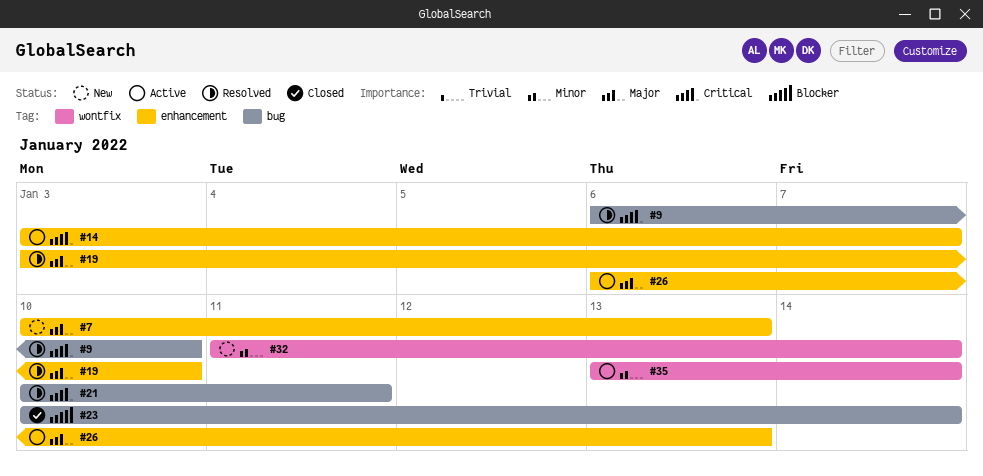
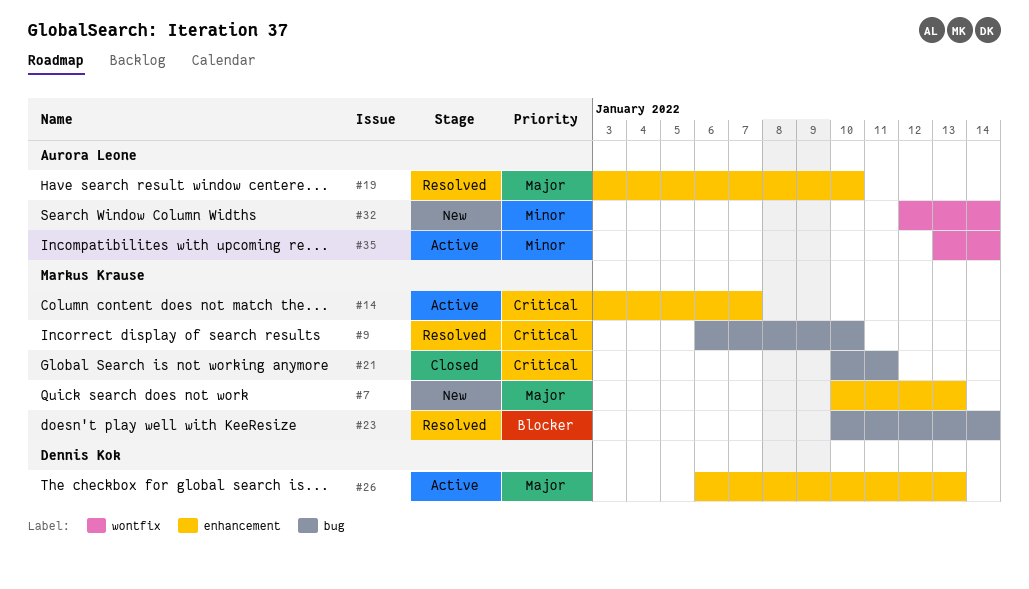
#21, status: Resolved -> Closed
#23, status: Closed -> Resolved
#32, start: Jan 11 -> Jan 12

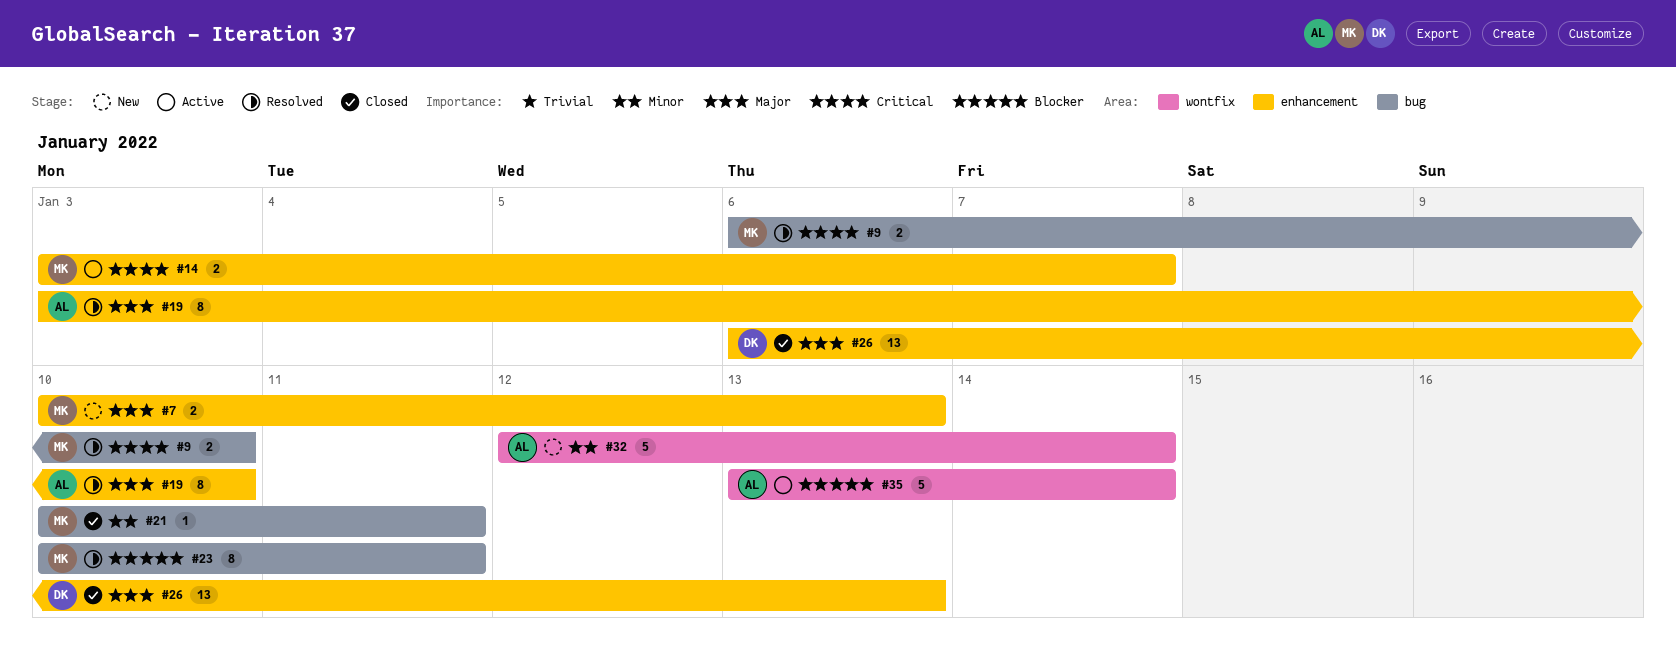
#21, priority: Critical -> Minor
#23, due: Jan 14 -> Jan 11
#26, status: Active -> Closed
#35, priority: Minor -> Blocker

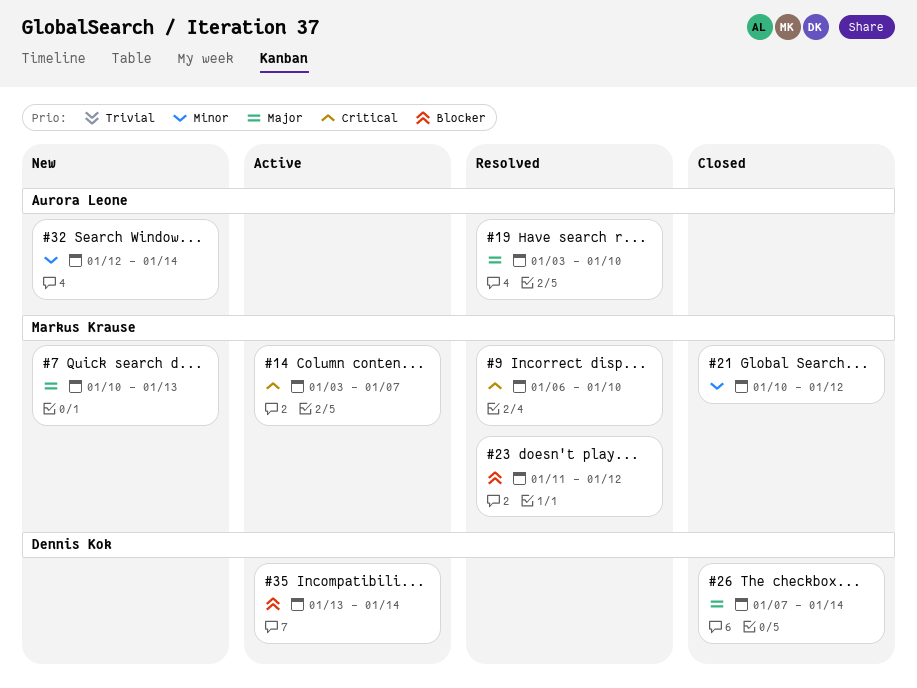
#21, due: Jan 11 -> Jan 12
#23, start: Jan 10 -> Jan 11
#23, due: Jan 11 -> Jan 12
#26, start: Jan 6 -> Jan 7
#26, due: Jan 13 -> Jan 14
#35, owner: Aurora Leone -> Dennis Kok

